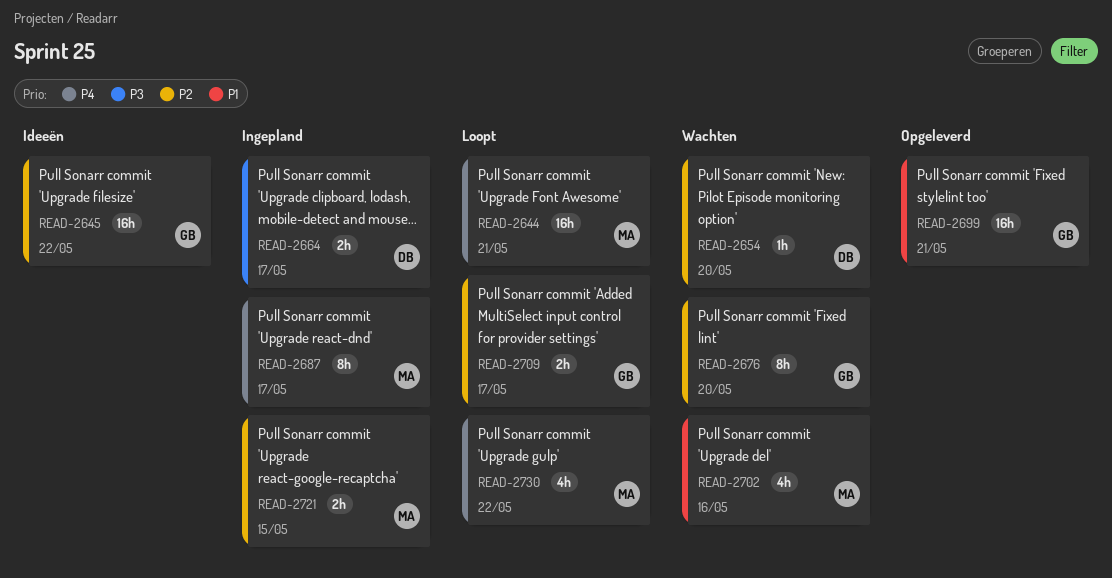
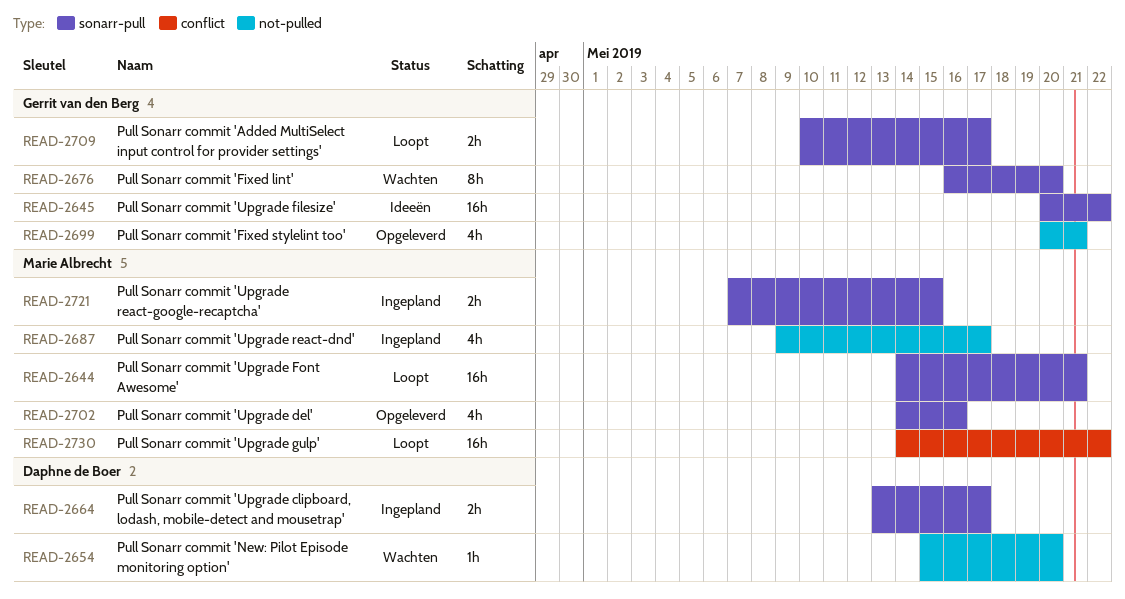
READ-2687, estimate: 8h -> 4h
READ-2699, estimate: 16h -> 4h
READ-2702, status: Wachten -> Opgeleverd
READ-2730, estimate: 4h -> 16h

